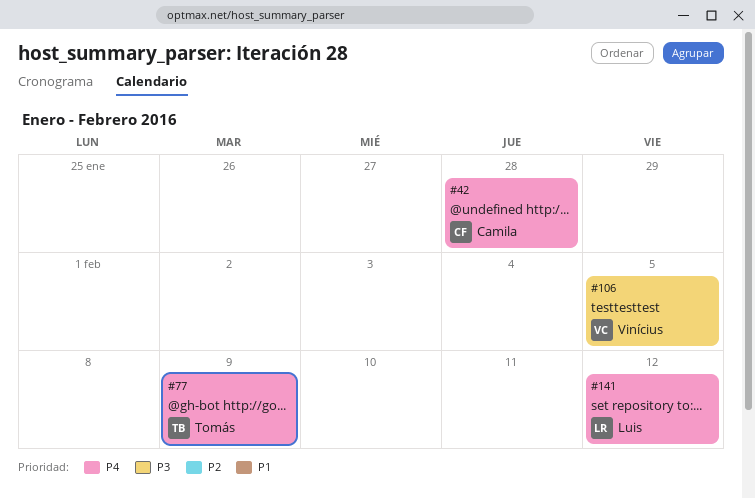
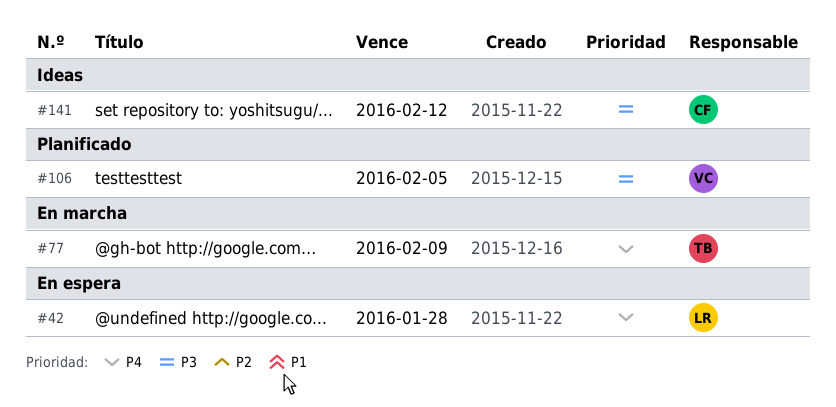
#42, owner: Camila -> Luis
#141, owner: Luis -> Camila
#141, priority: P4 -> P3

